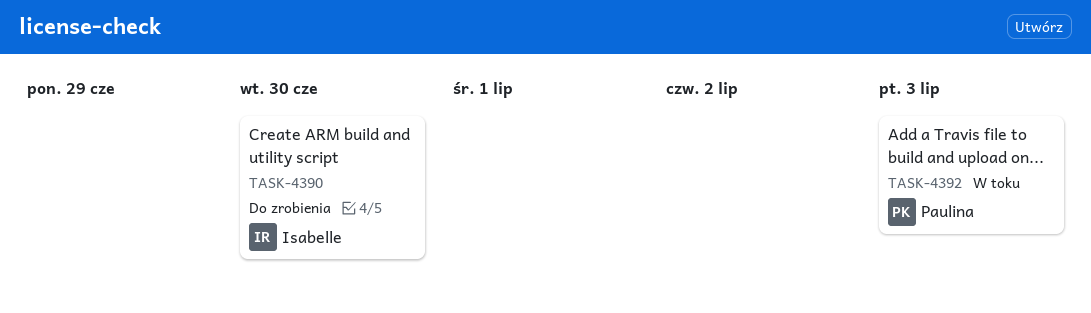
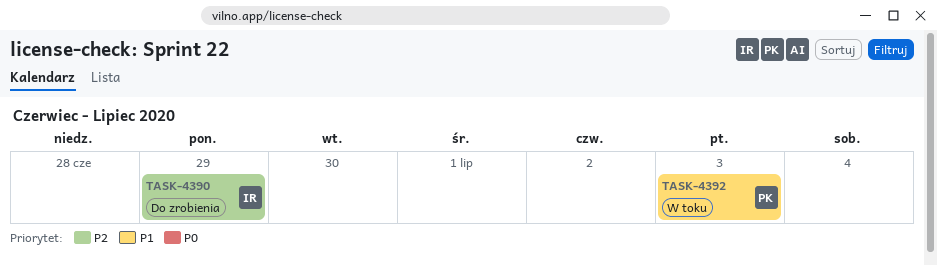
TASK-4390, due: Jun 30 -> Jun 29

